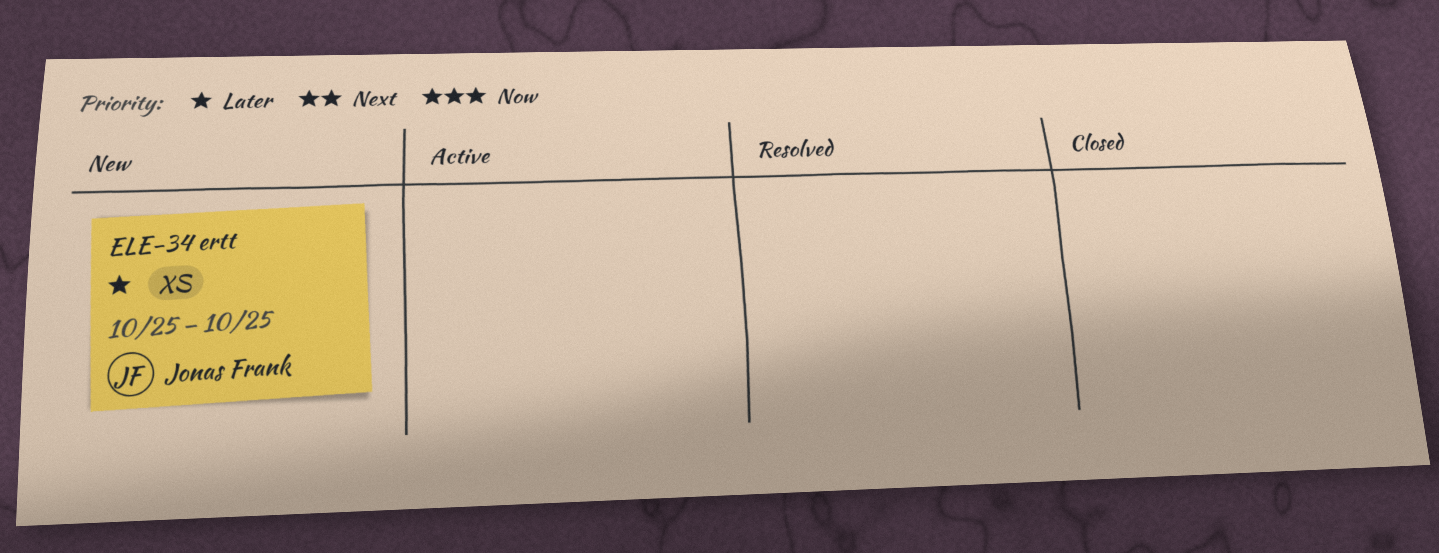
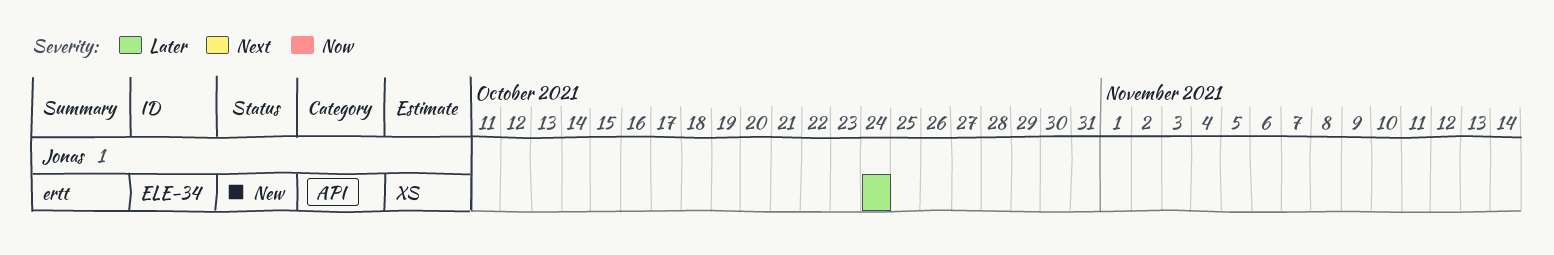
ELE-34, start: Oct 25 -> Oct 24
ELE-34, due: Oct 25 -> Oct 24

